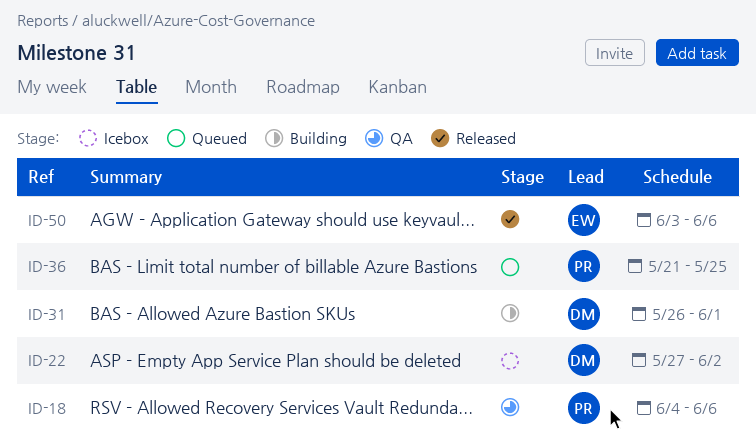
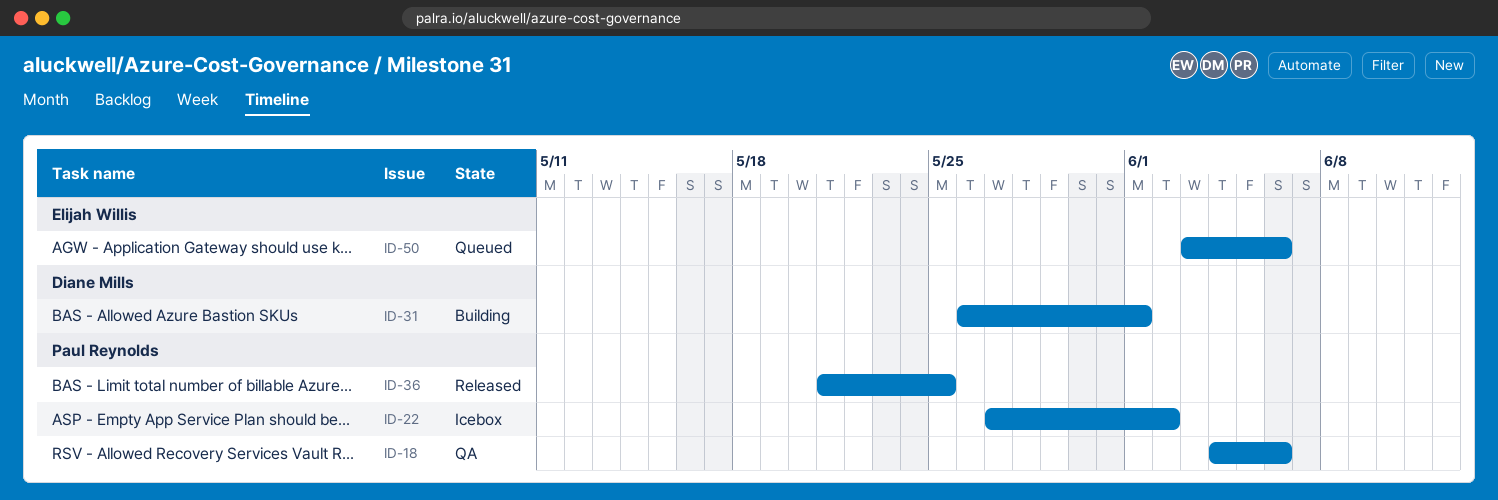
ID-22, owner: Diane Mills -> Paul Reynolds
ID-36, status: Queued -> Released
ID-50, status: Released -> Queued

